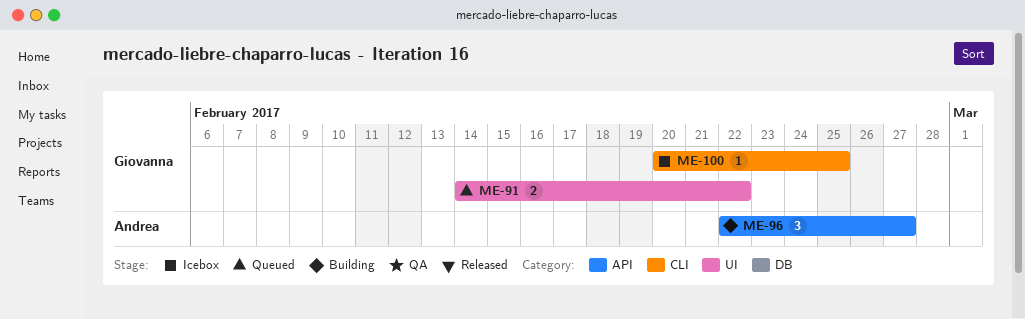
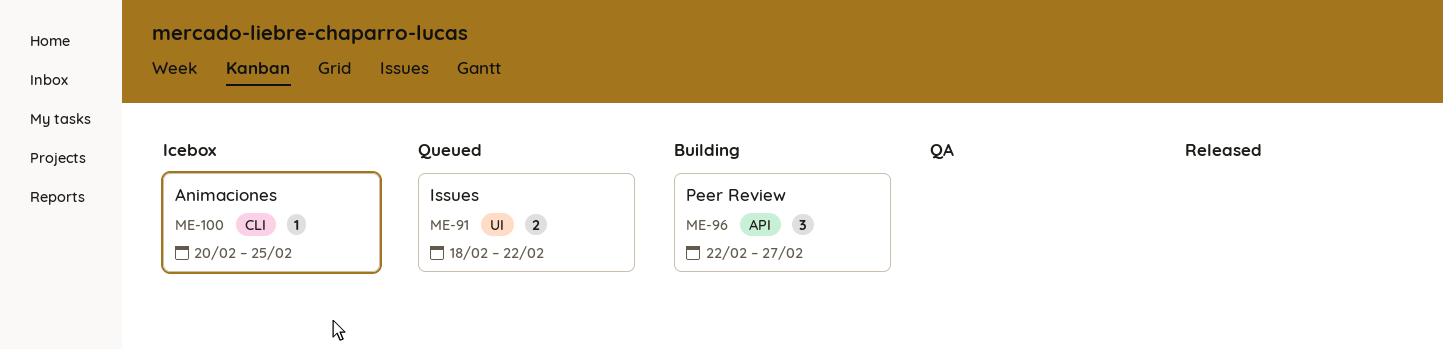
ME-91, start: Feb 14 -> Feb 18

